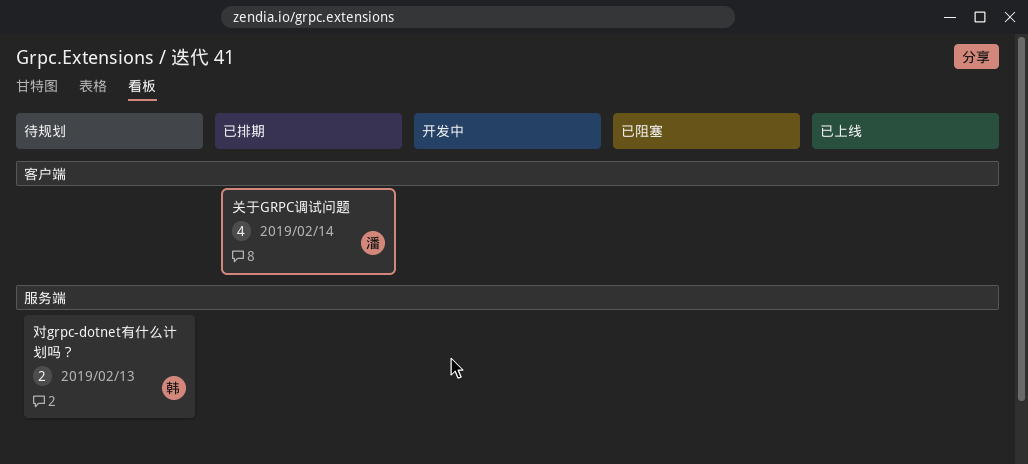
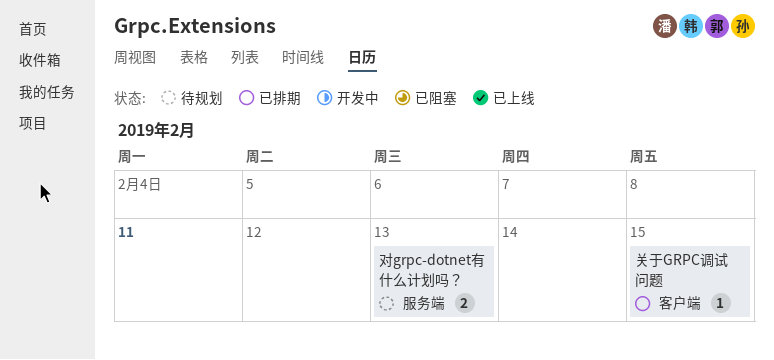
关于GRPC调试问题, estimate: 4 -> 1
关于GRPC调试问题, due: Feb 14 -> Feb 15

